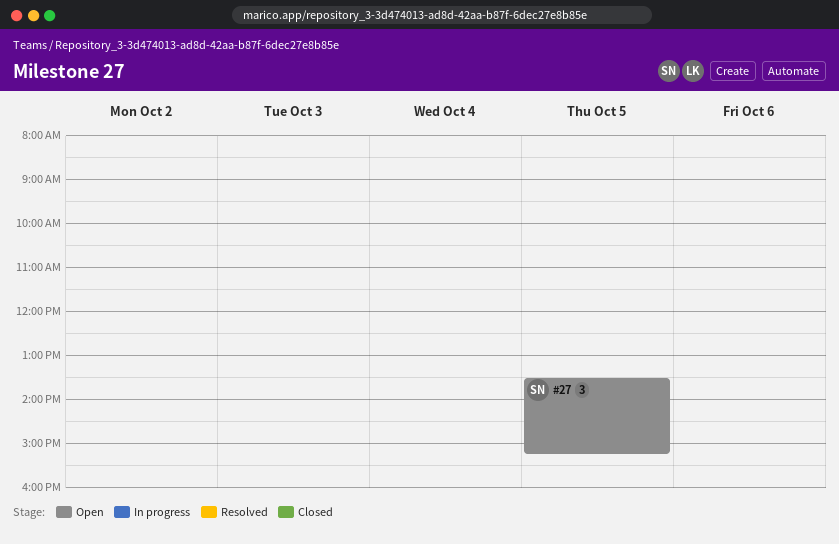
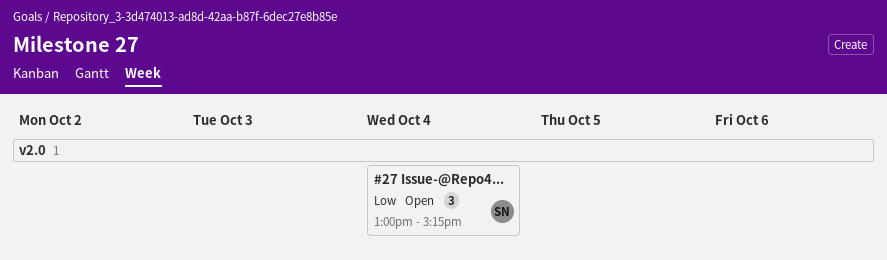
#27, day: Oct 5 -> Oct 4
#27, begins: 13:30 -> 13:00

